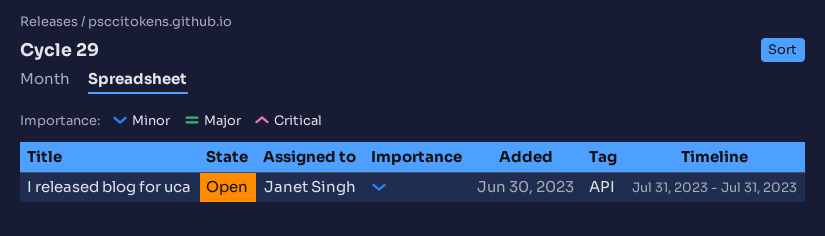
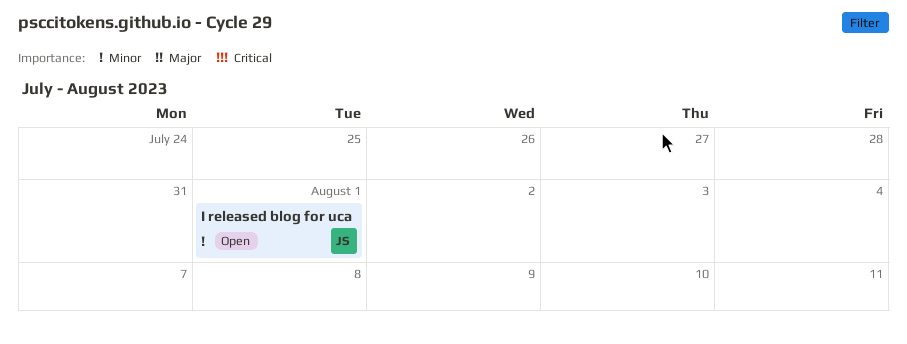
I released blog for uca, due: Jul 31 -> Aug 1

